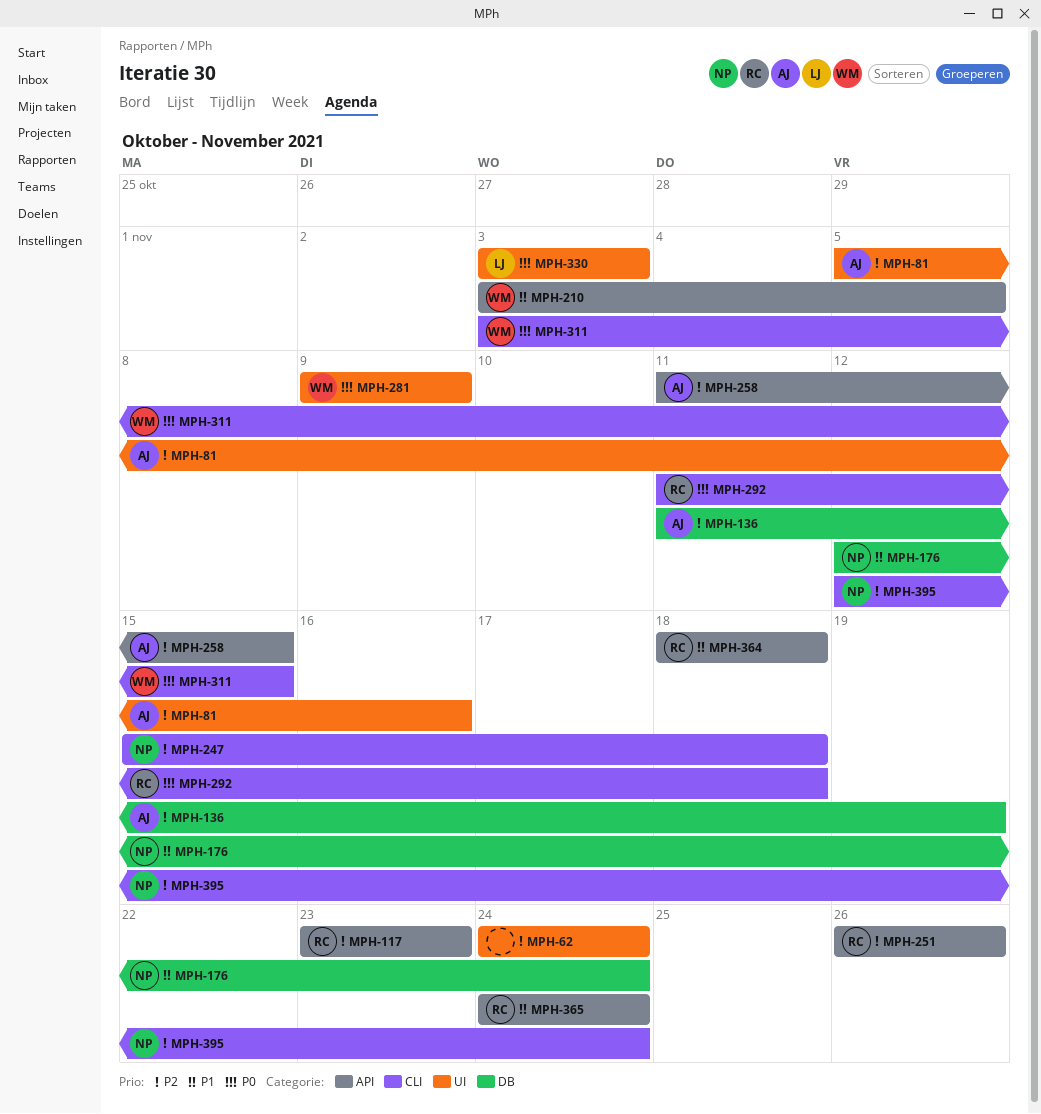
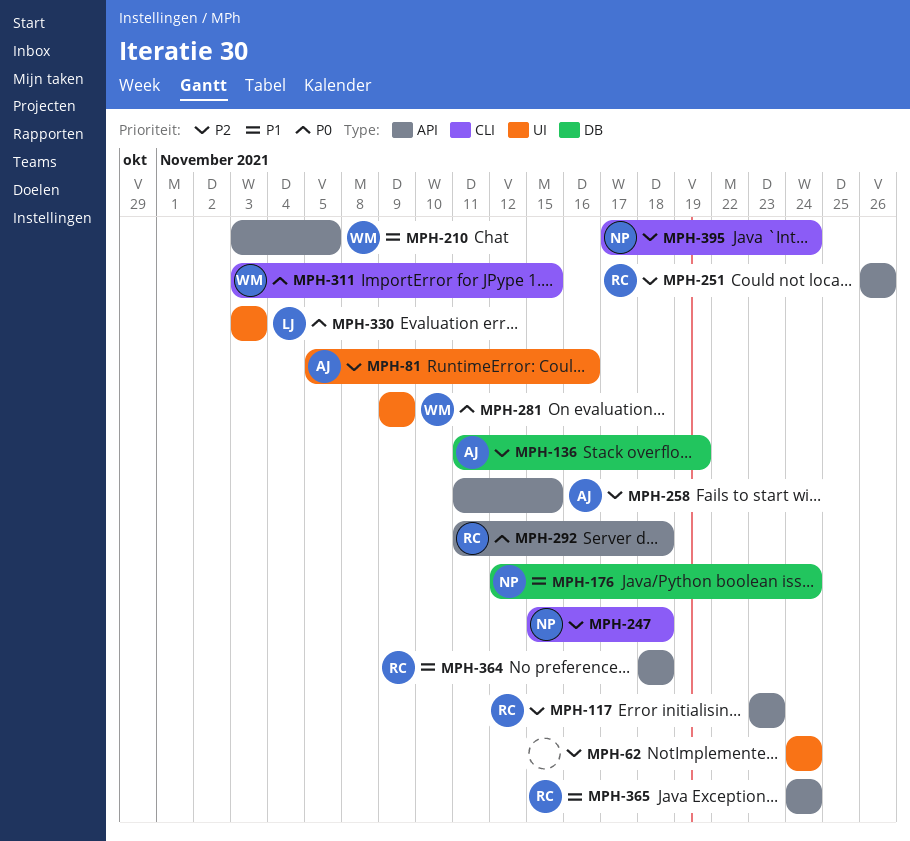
MPH-292, label: CLI -> API
MPH-395, start: Nov 12 -> Nov 17

